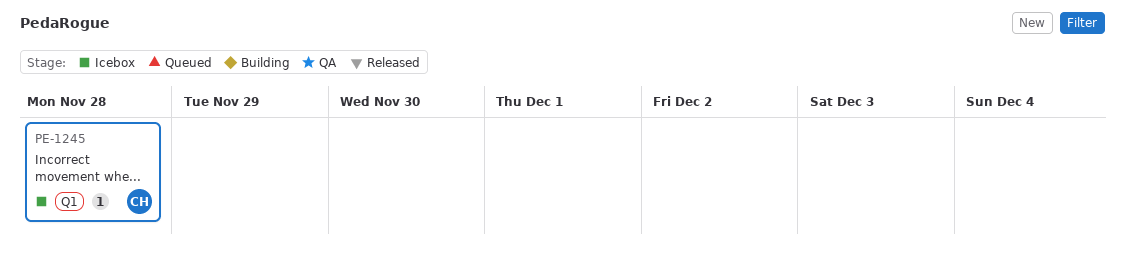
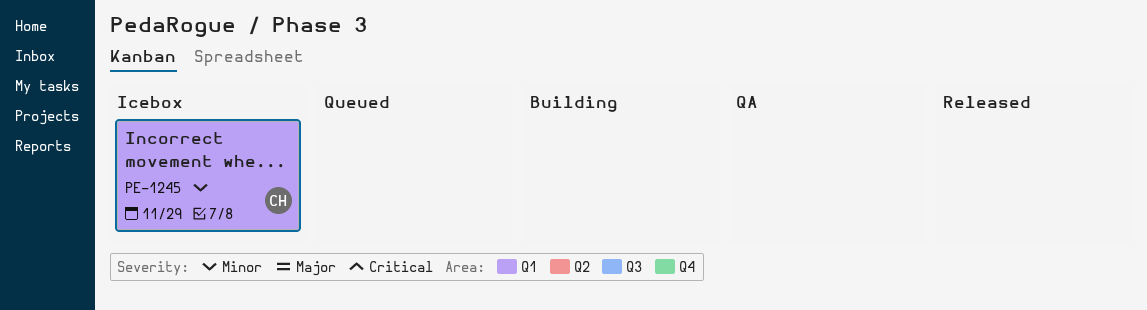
PE-1245, due: Nov 28 -> Nov 29

